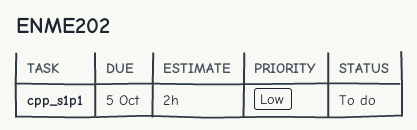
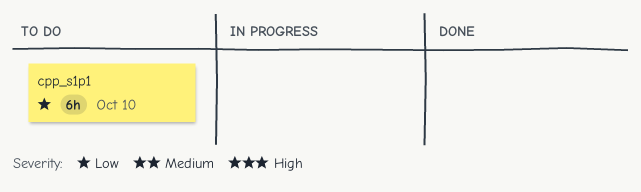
cpp_s1p1, estimate: 2h -> 6h
cpp_s1p1, due: Oct 5 -> Oct 10

